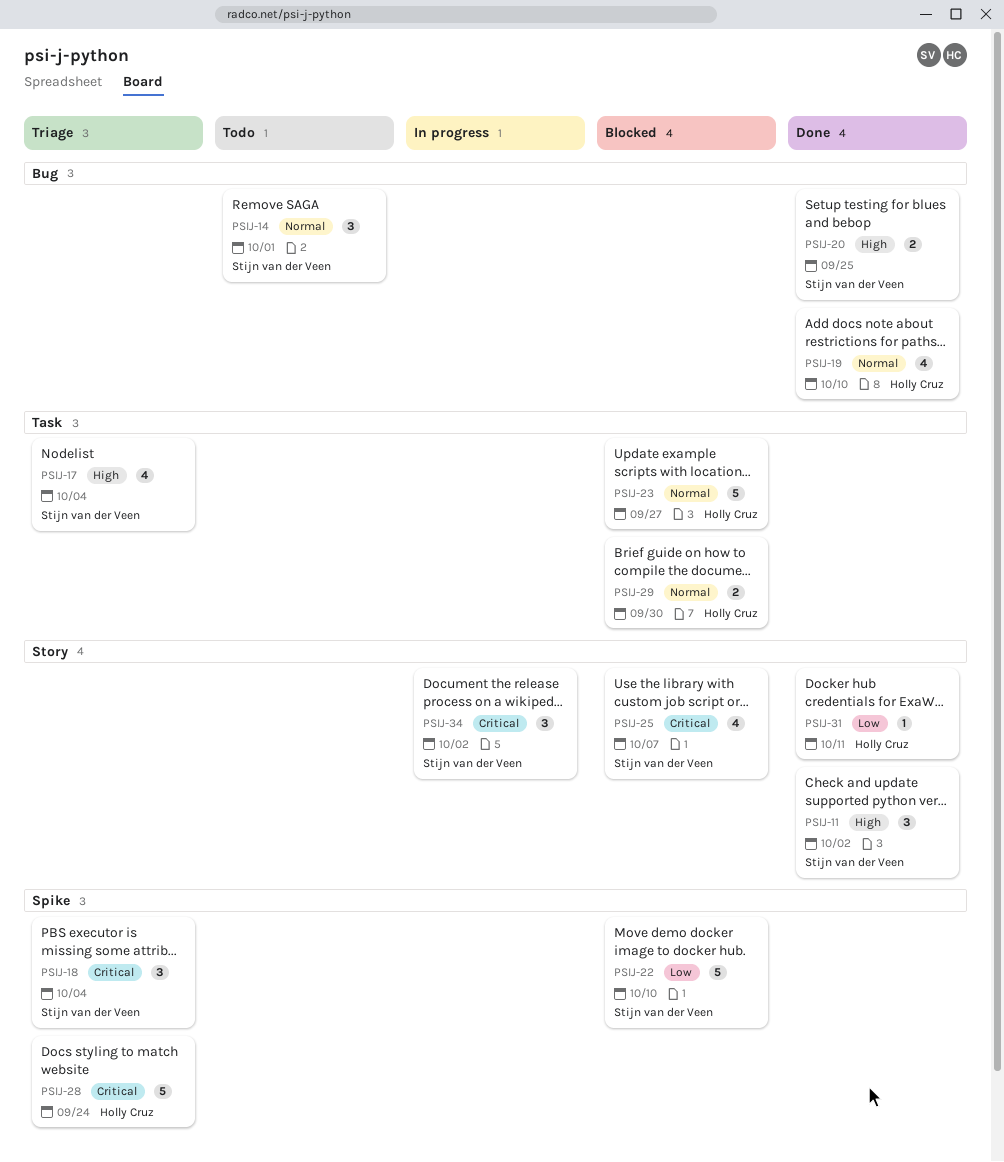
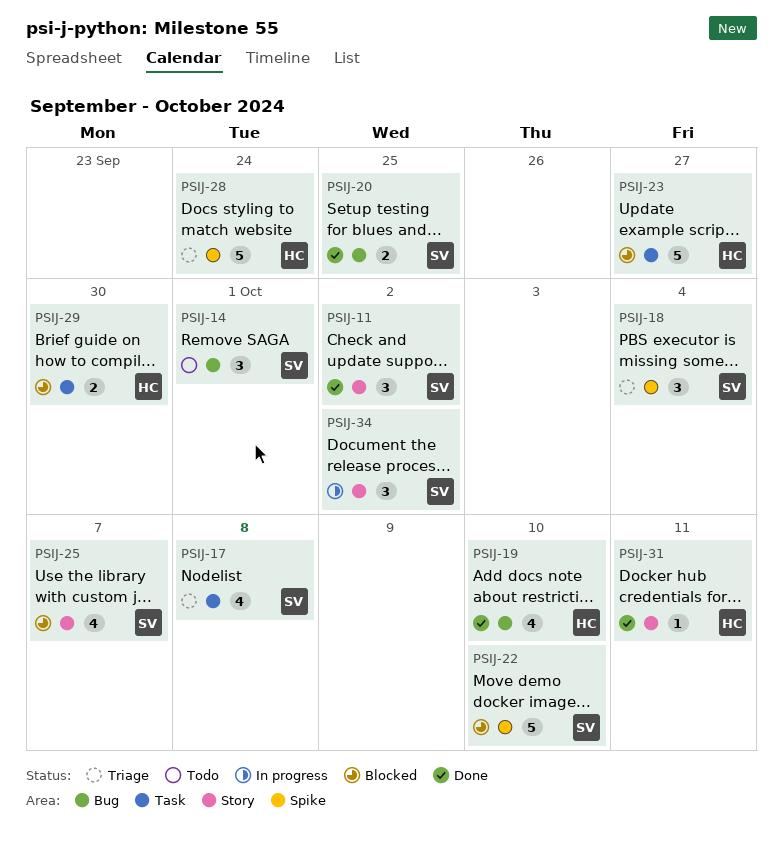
PSIJ-17, due: Oct 4 -> Oct 8

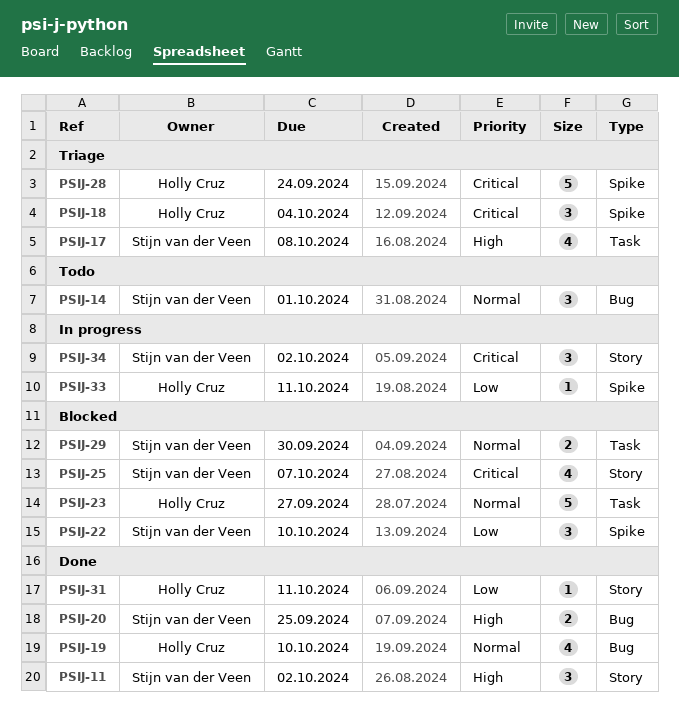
PSIJ-18, owner: Stijn van der Veen -> Holly Cruz
PSIJ-22, estimate: 5 -> 3
PSIJ-29, owner: Holly Cruz -> Stijn van der Veen
PSIJ-33: none -> present

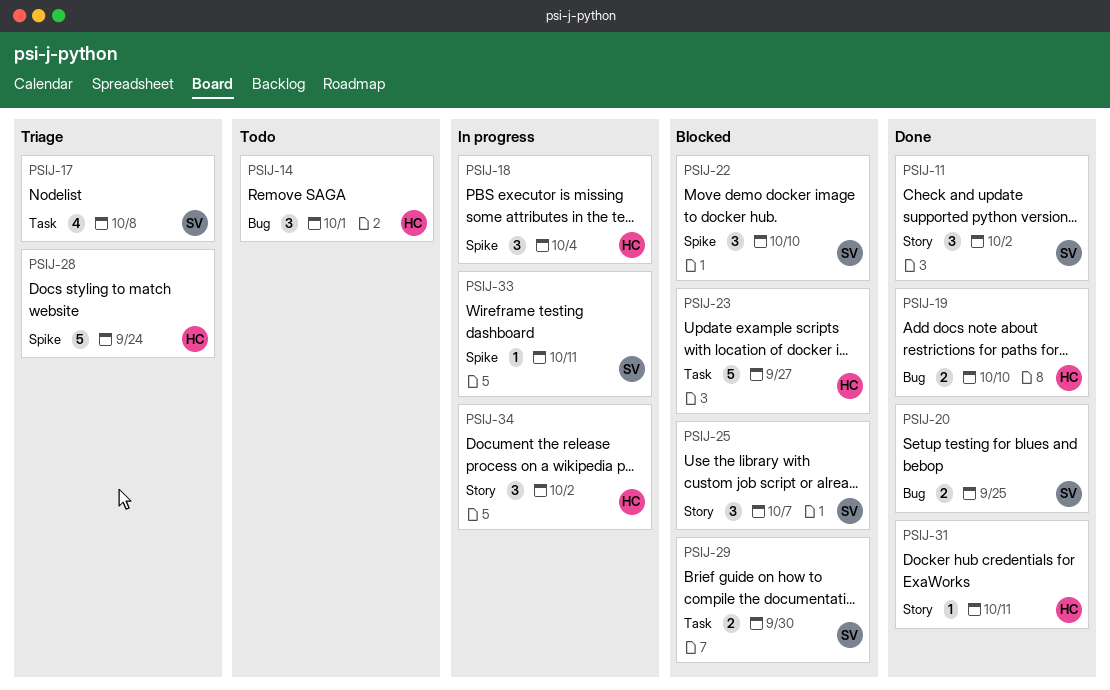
PSIJ-14, owner: Stijn van der Veen -> Holly Cruz
PSIJ-18, status: Triage -> In progress
PSIJ-19, estimate: 4 -> 2
PSIJ-25, estimate: 4 -> 3
PSIJ-33, owner: Holly Cruz -> Stijn van der Veen
PSIJ-34, owner: Stijn van der Veen -> Holly Cruz

